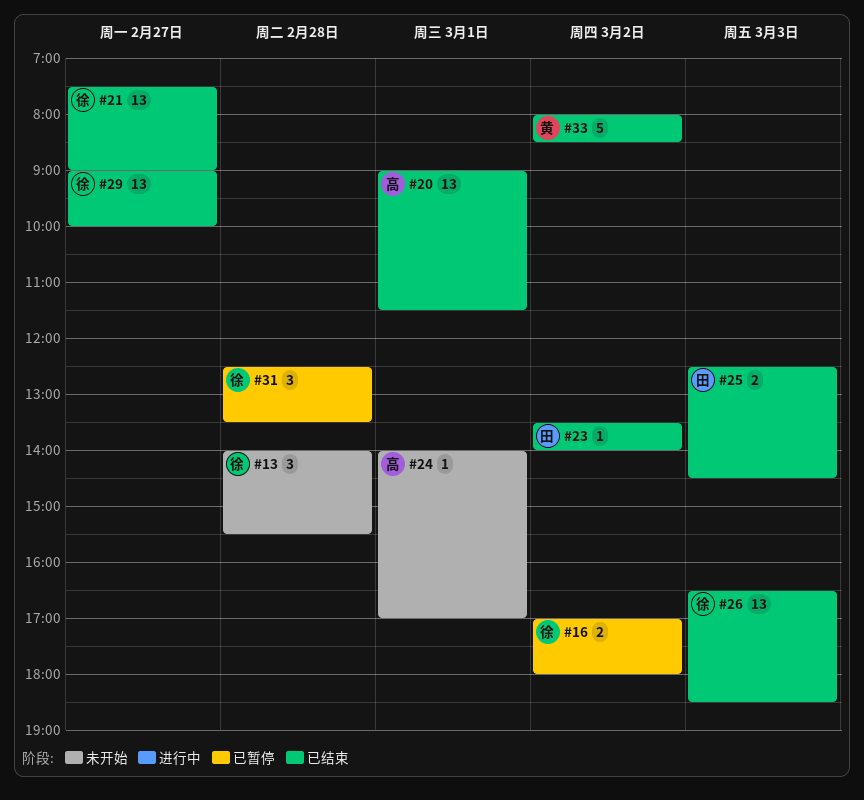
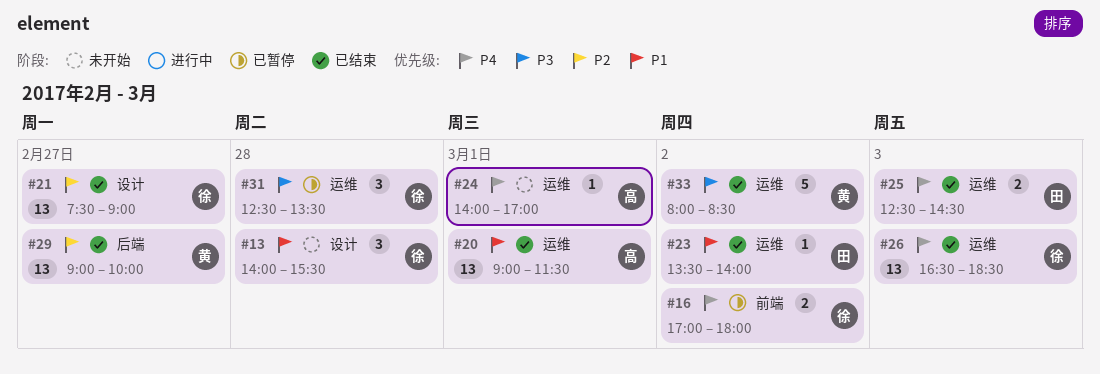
#29, owner: 徐 -> 黄

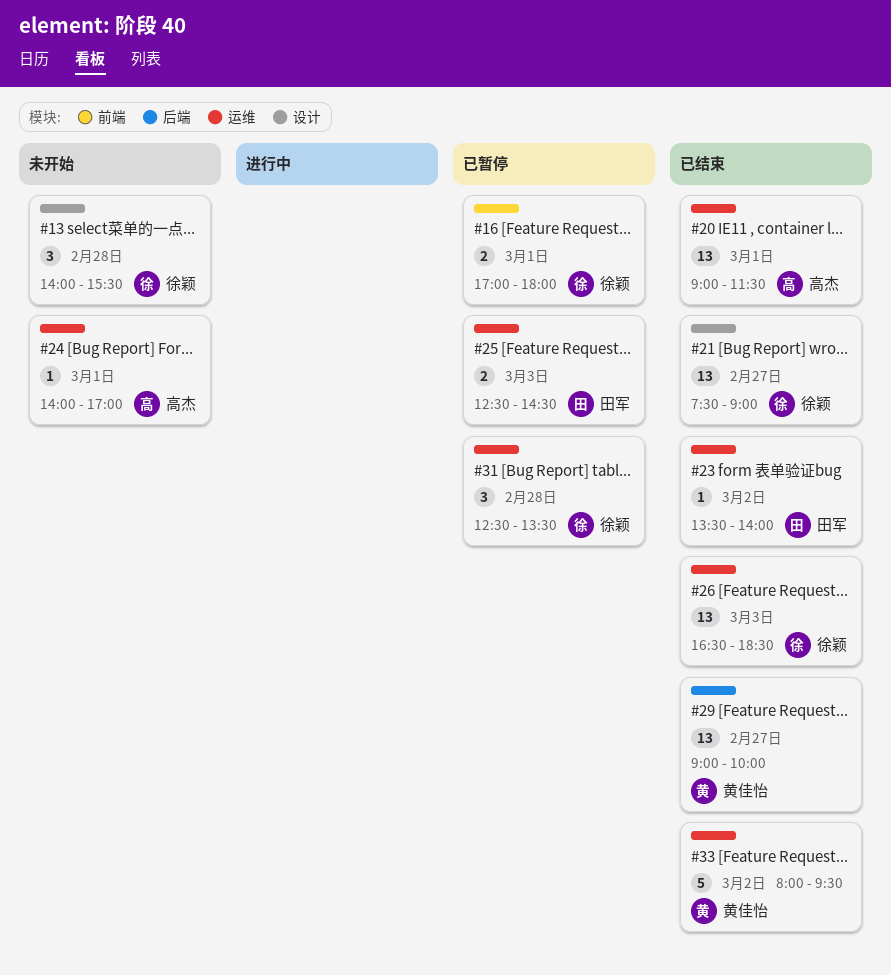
#16, day: Mar 2 -> Mar 1
#25, status: 已结束 -> 已暂停
#33, ends: 08:30 -> 09:30

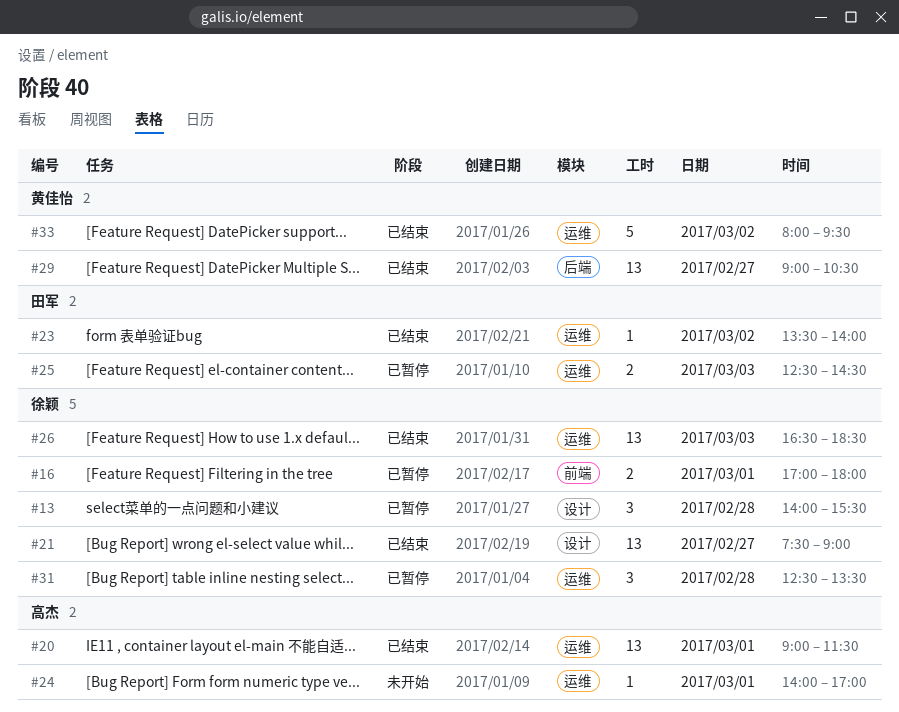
#13, status: 未开始 -> 已暂停
#29, ends: 10:00 -> 10:30

